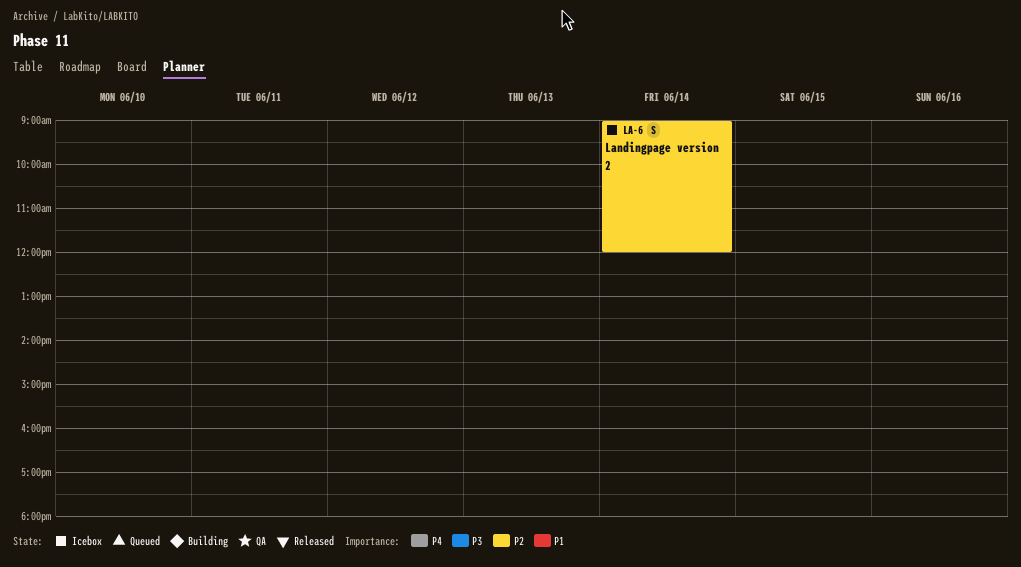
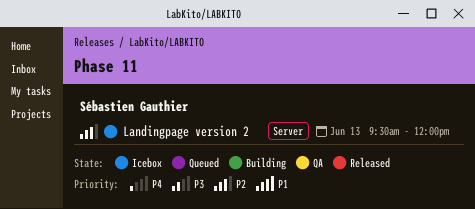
Landingpage version 2, day: Jun 14 -> Jun 13
Landingpage version 2, begins: 09:00 -> 09:30

